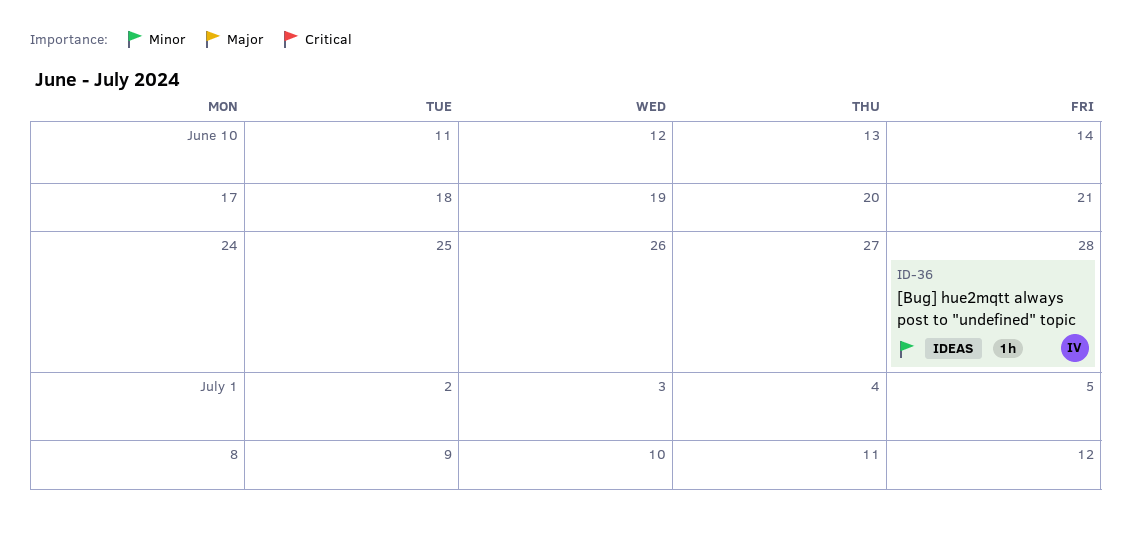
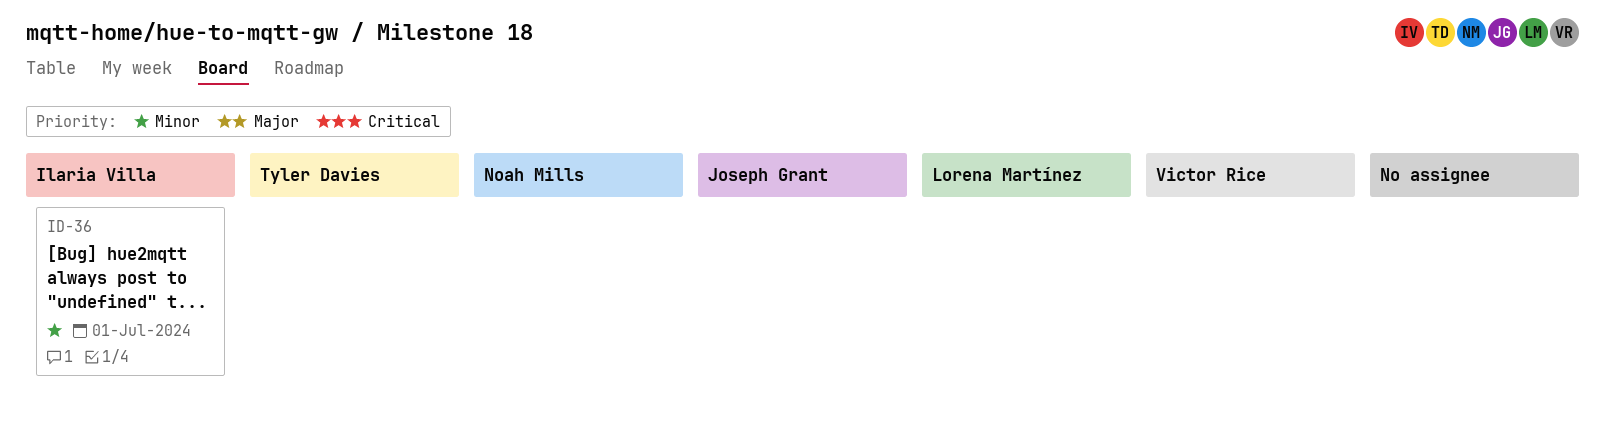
ID-36, due: Jun 28 -> Jul 1

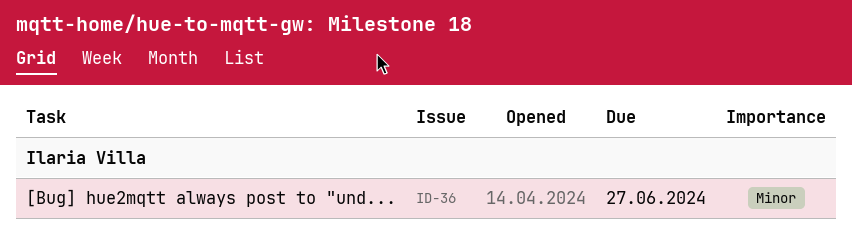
ID-36, due: Jul 1 -> Jun 27

